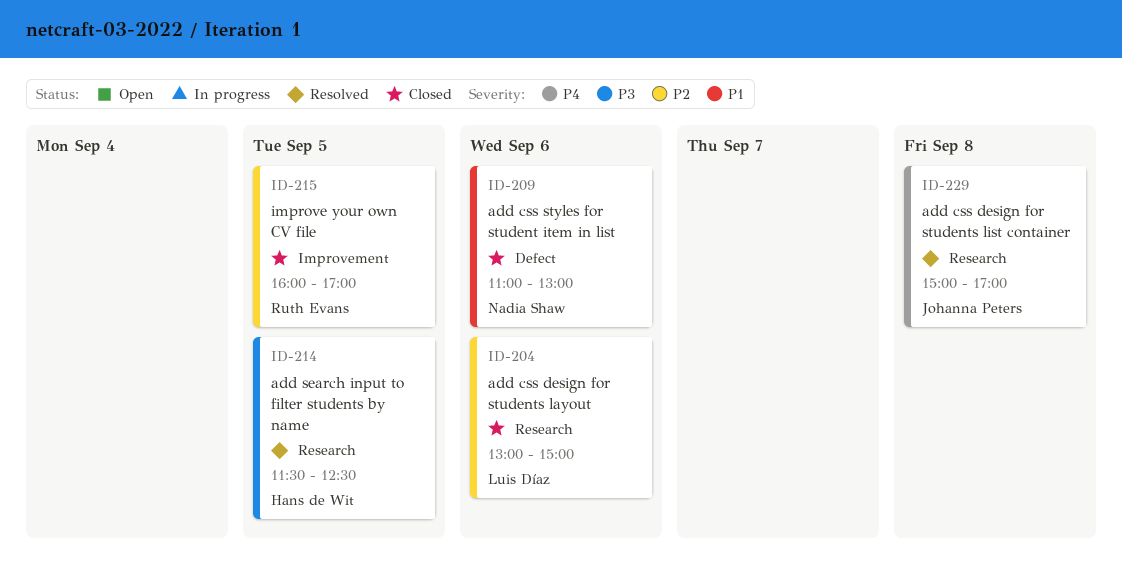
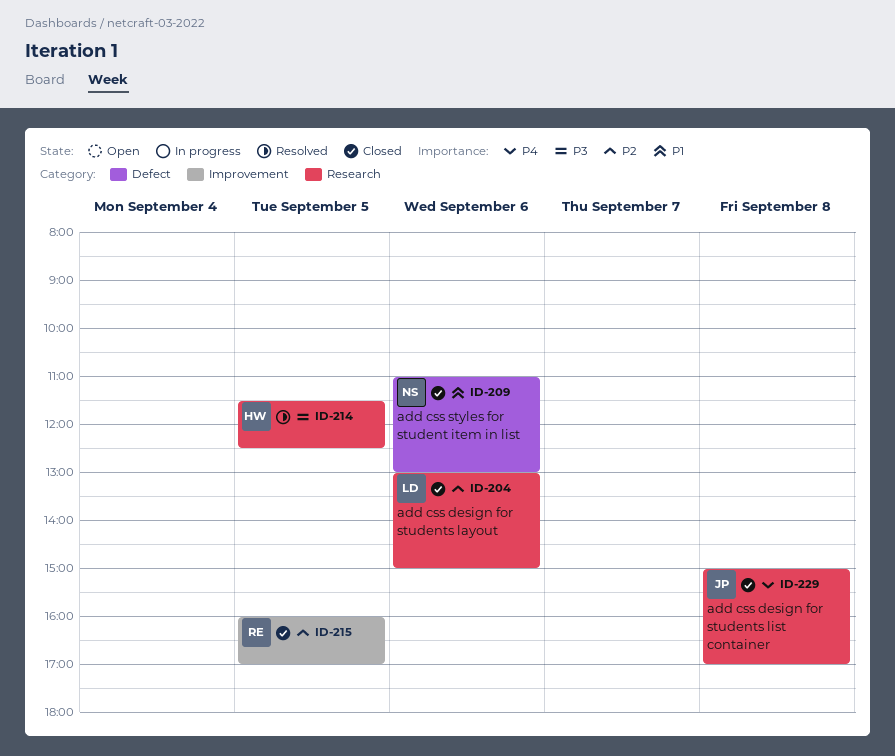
ID-229, status: Resolved -> Closed

